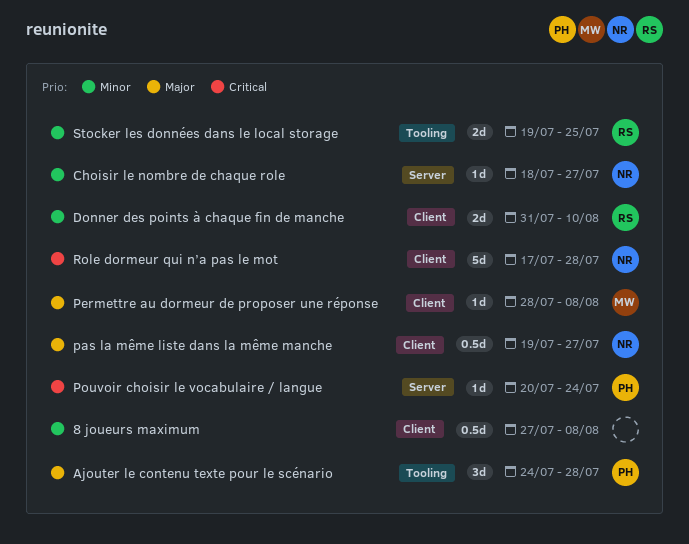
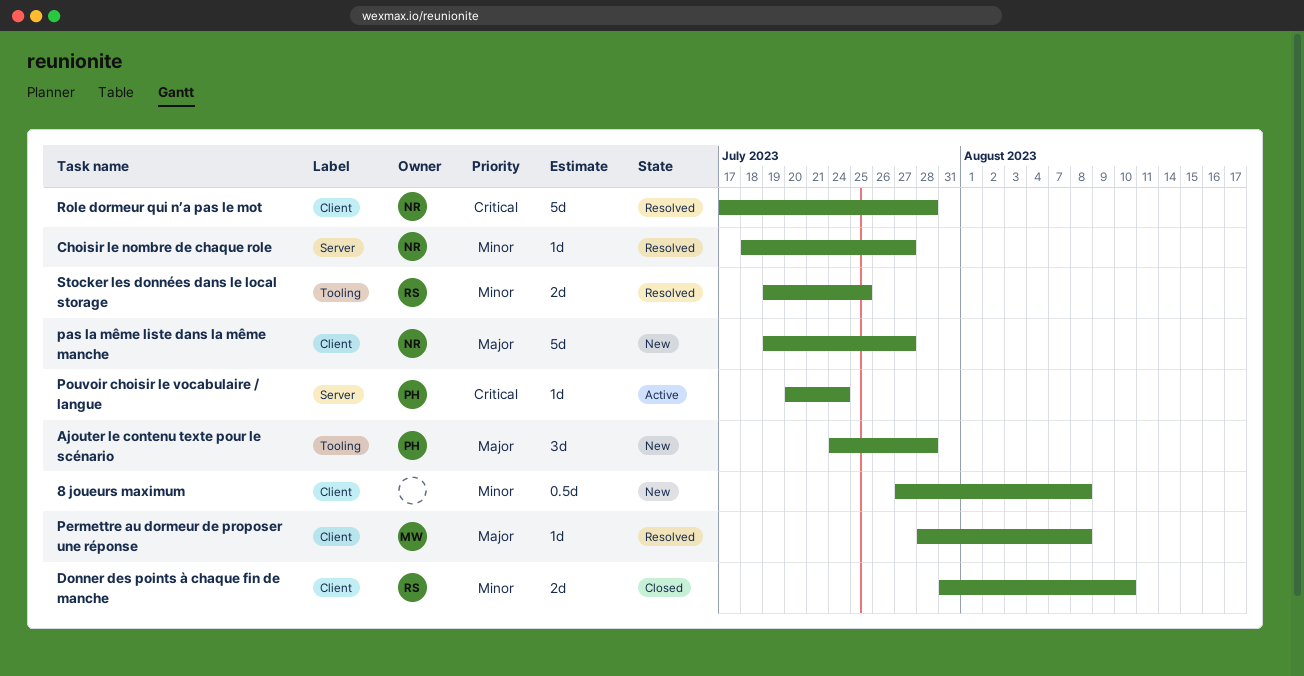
pas la même liste dans la même manche, estimate: 0.5d -> 5d

